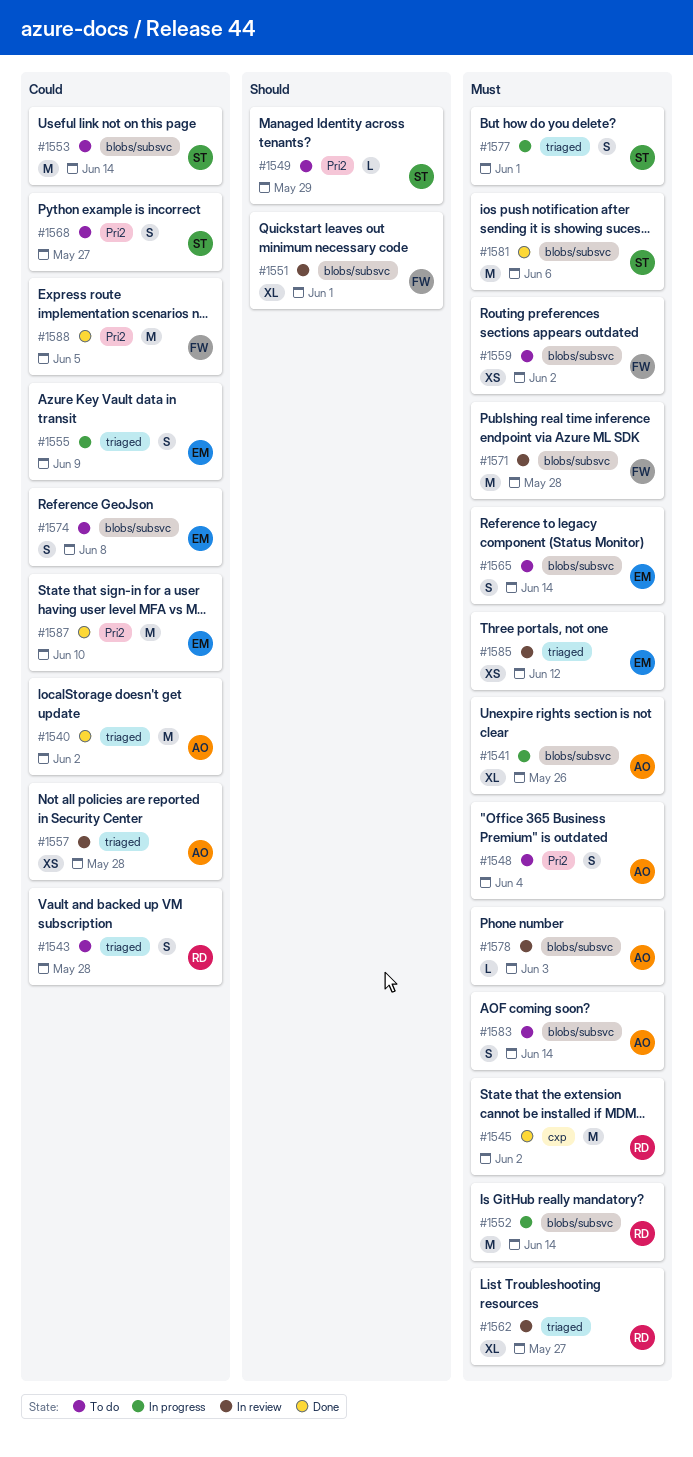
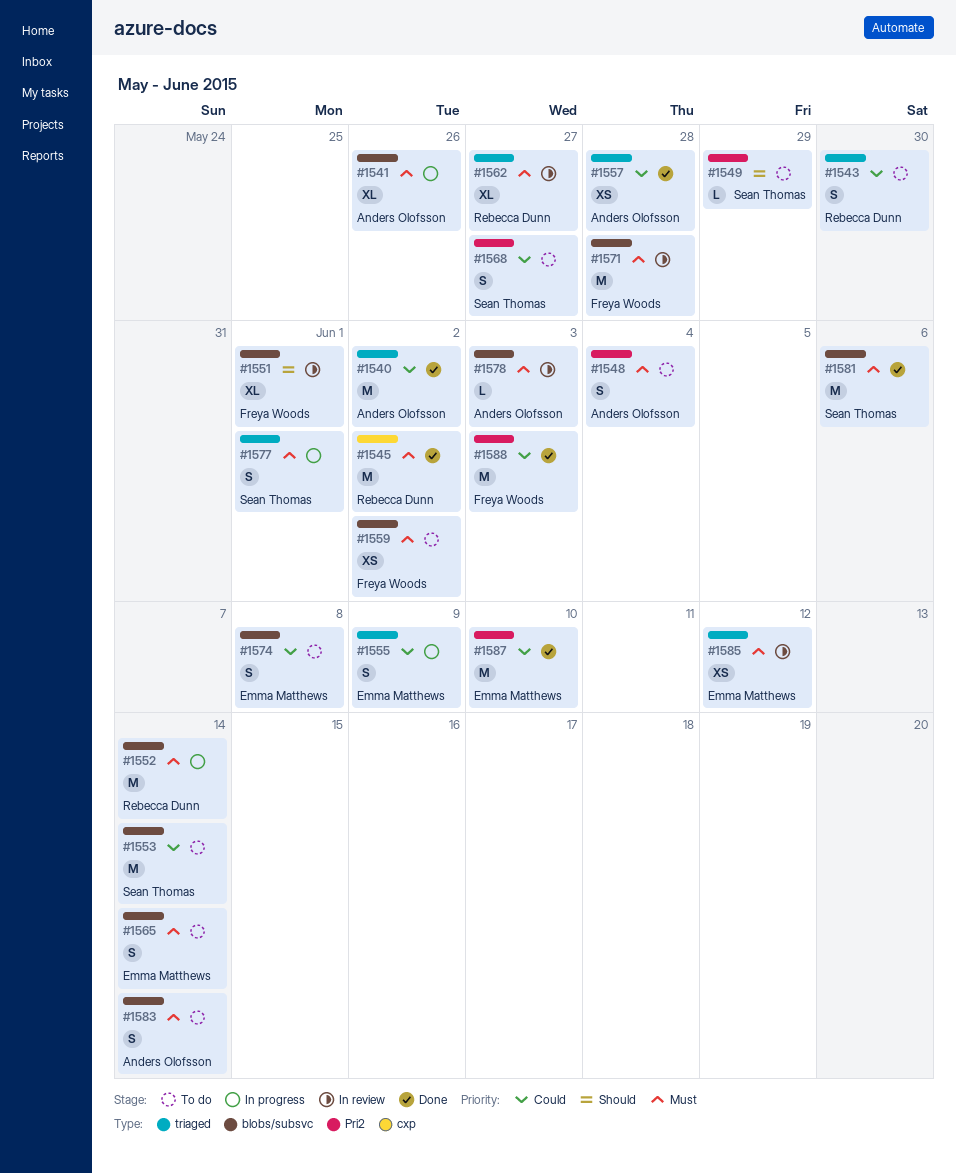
#1543, due: May 28 -> May 30
#1557, status: In review -> Done
#1588, due: Jun 5 -> Jun 3

